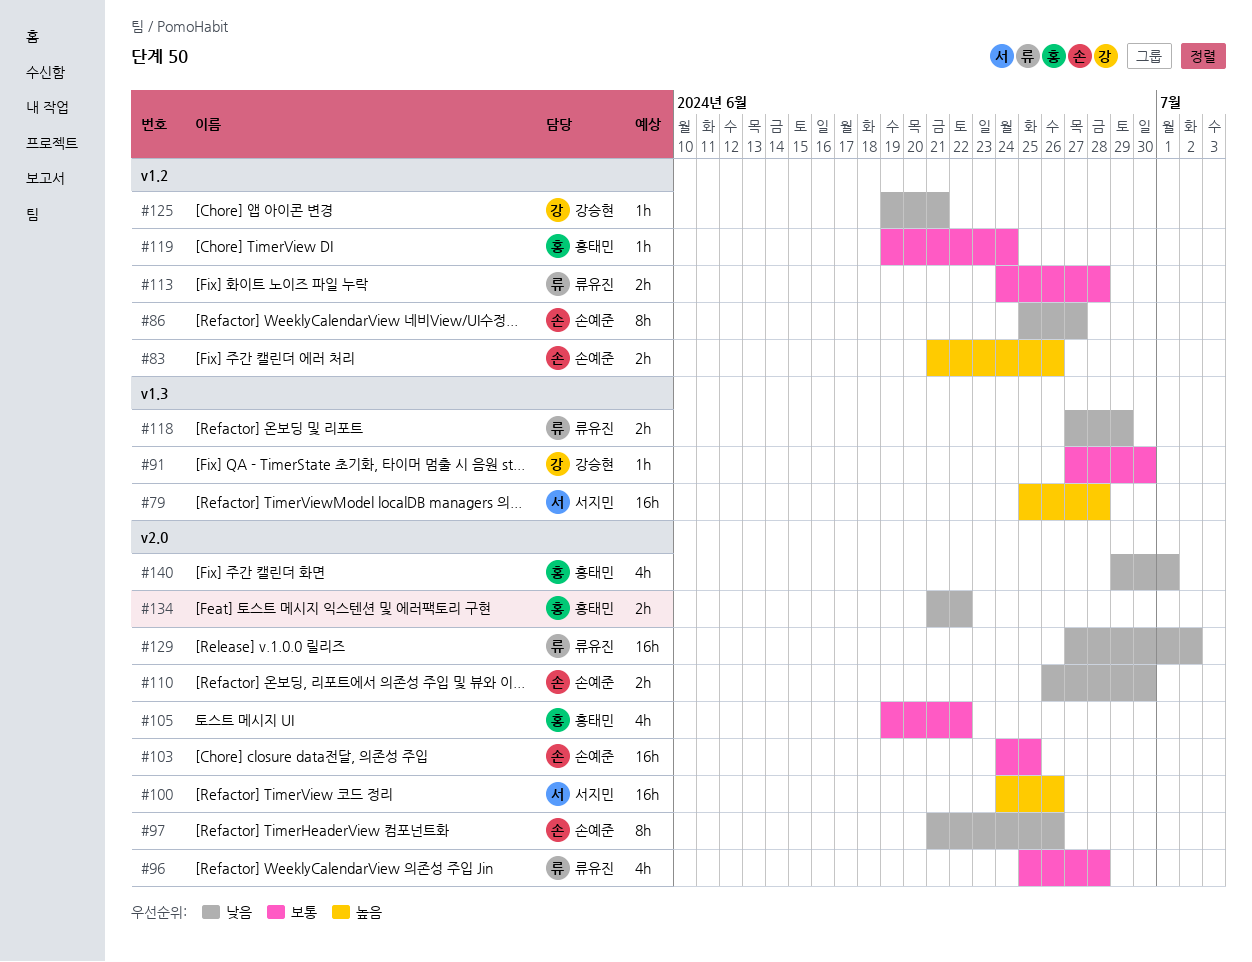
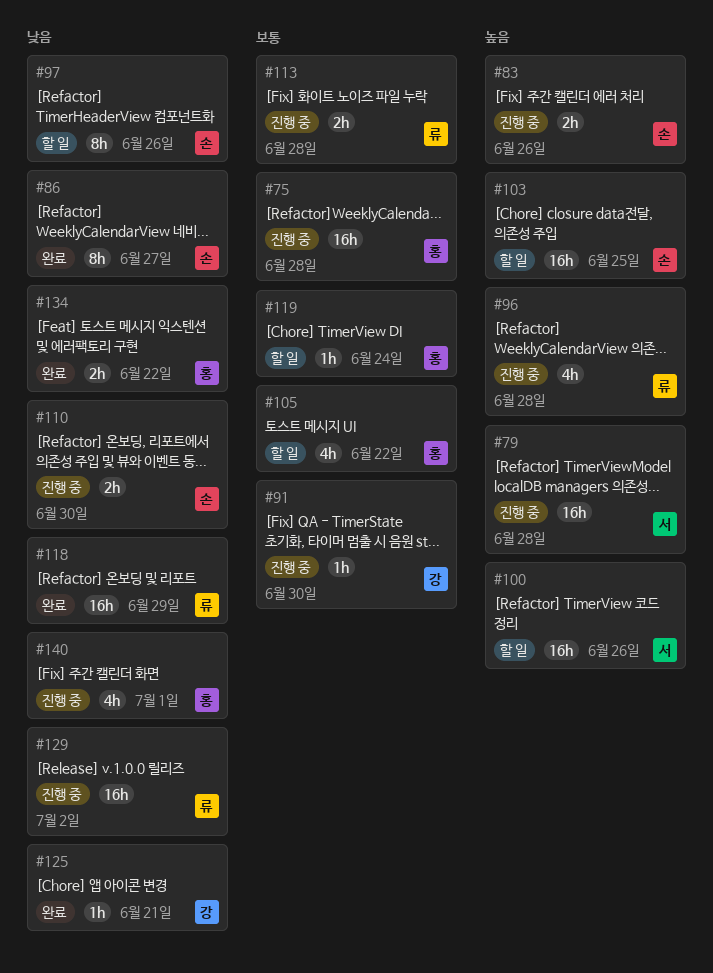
#75: none -> present
#96, priority: 보통 -> 높음
#103, priority: 보통 -> 높음
#118, estimate: 2h -> 16h

